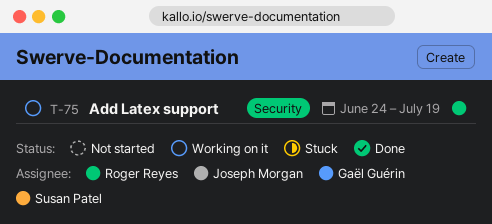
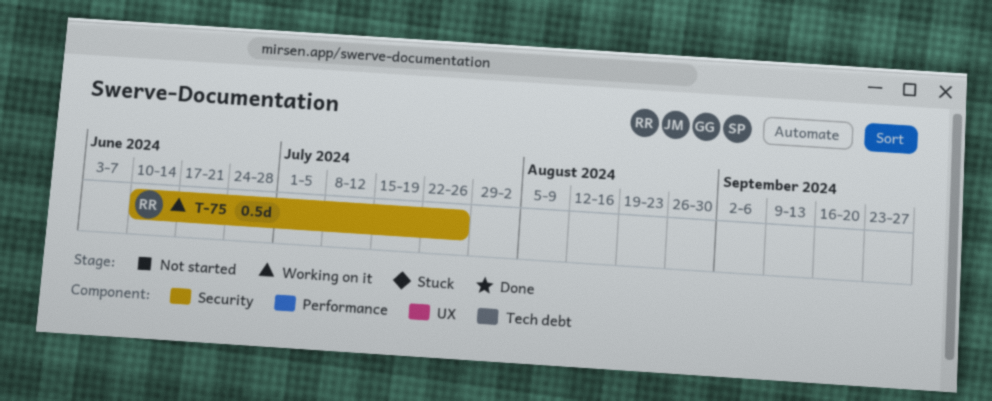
T-75, start: Jun 24 -> Jun 10
T-75, due: Jul 19 -> Jul 26

